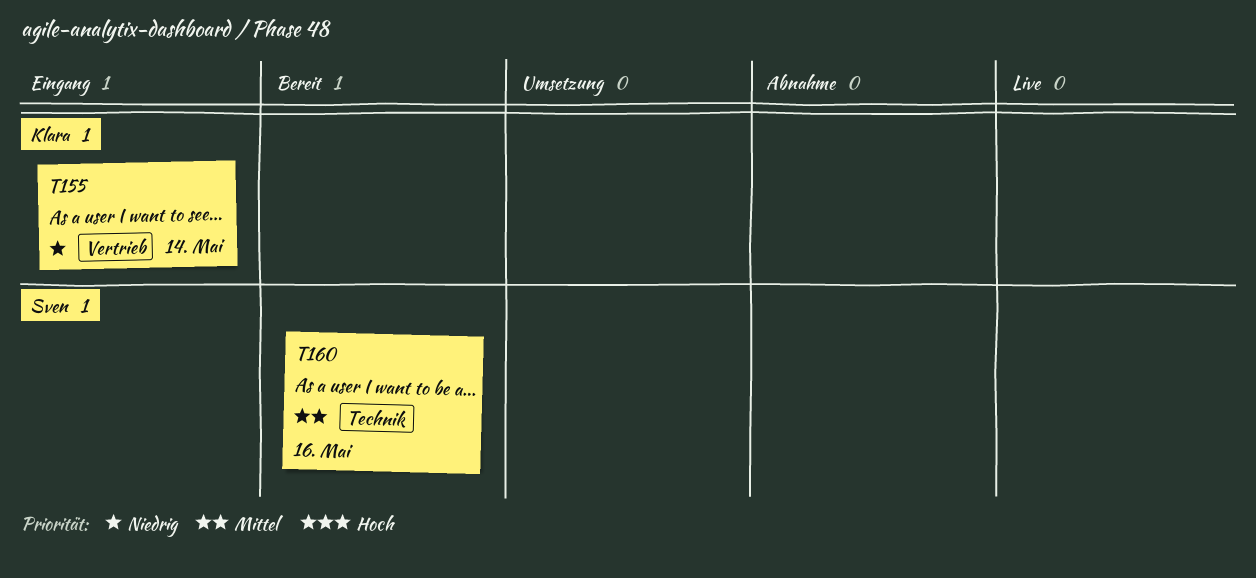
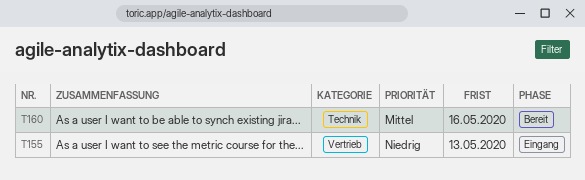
T155, due: May 14 -> May 13

